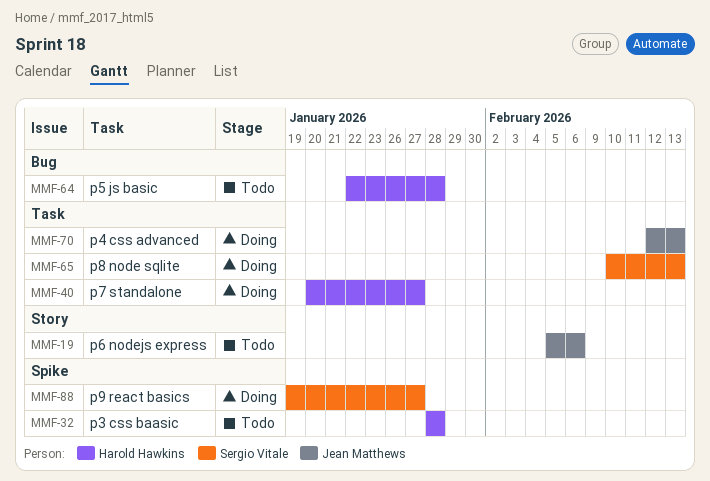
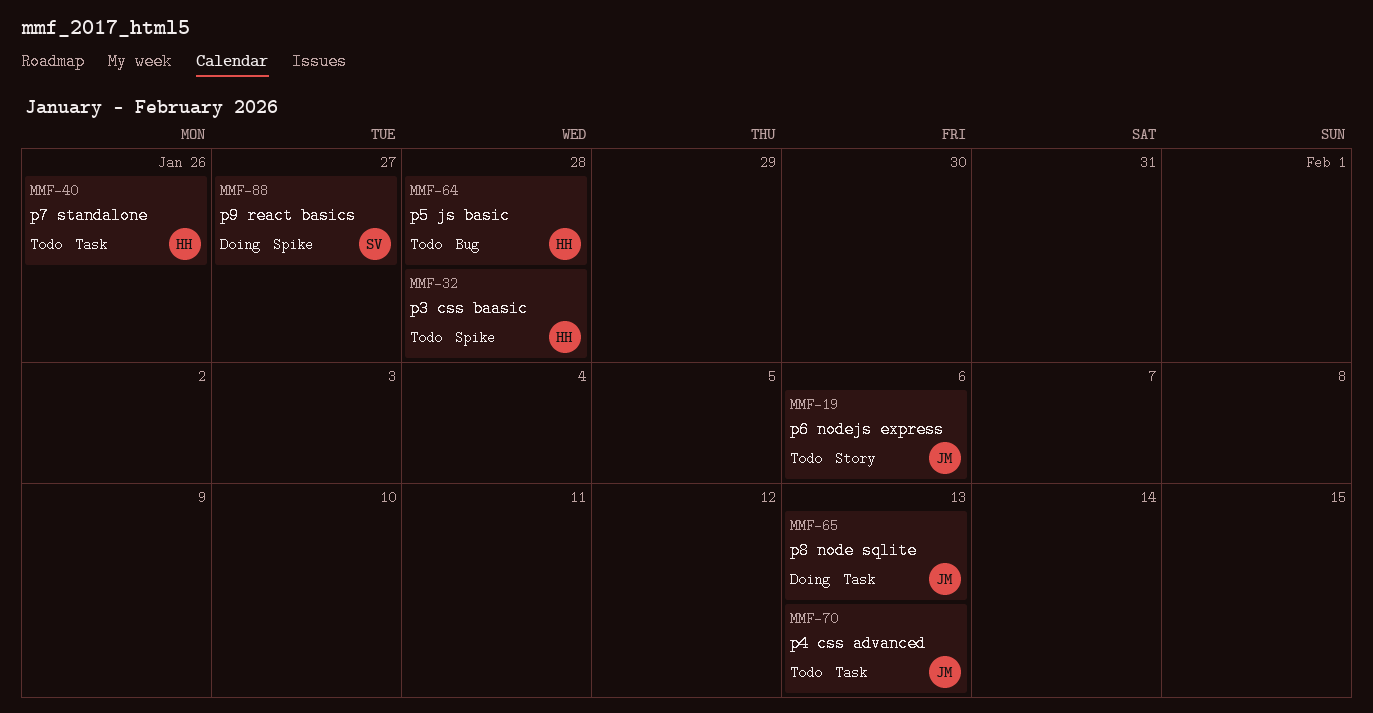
MMF-40, status: Doing -> Todo
MMF-40, due: Jan 27 -> Jan 26
MMF-65, owner: Sergio Vitale -> Jean Matthews
MMF-70, status: Doing -> Todo

